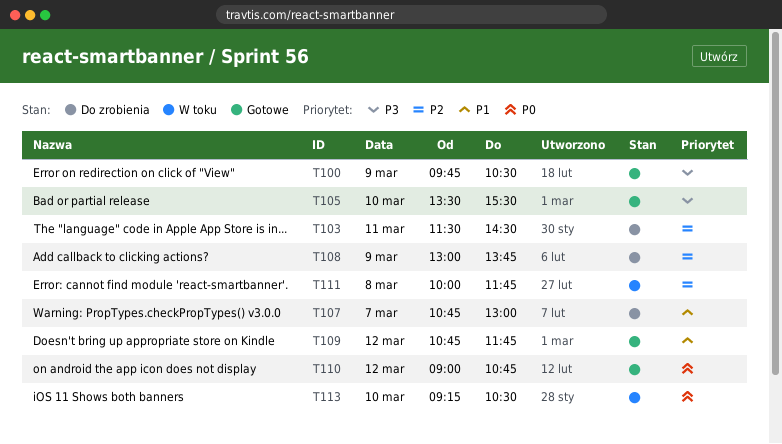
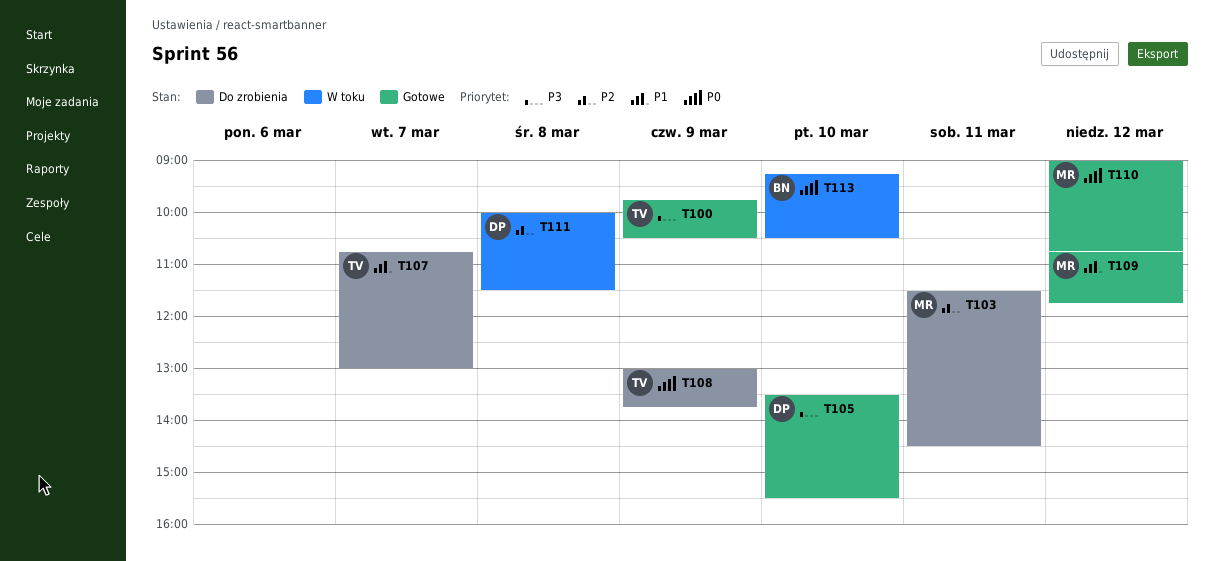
T108, priority: P2 -> P0
T111, ends: 11:45 -> 11:30

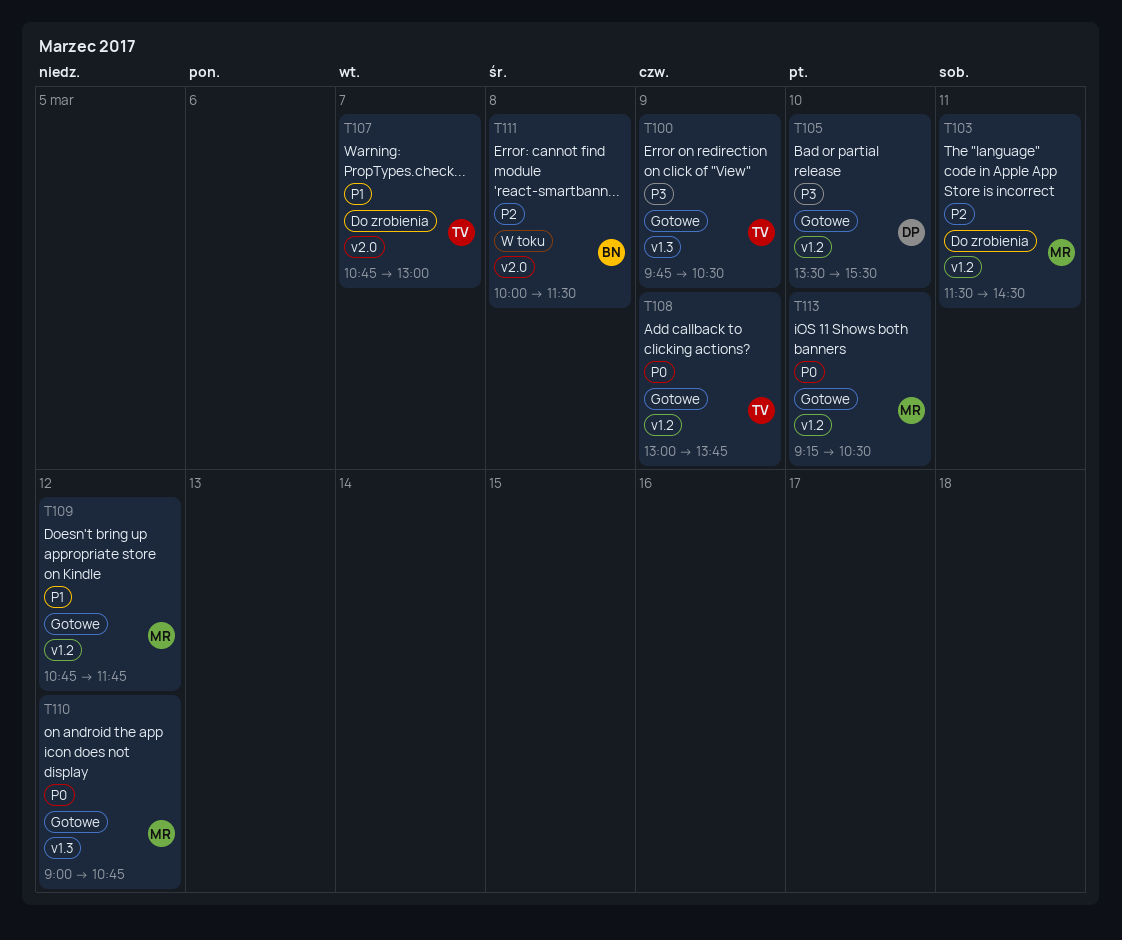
T108, status: Do zrobienia -> Gotowe
T111, owner: DP -> BN
T113, status: W toku -> Gotowe
T113, owner: BN -> MR

